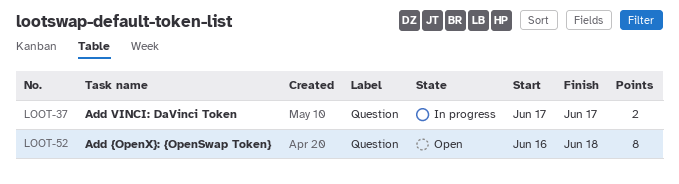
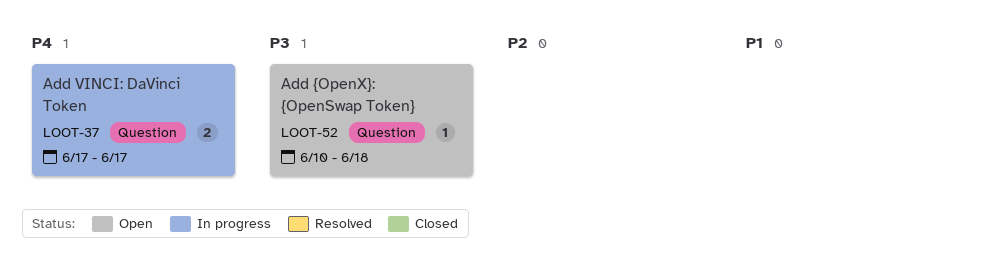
LOOT-52, estimate: 8 -> 1
LOOT-52, start: Jun 16 -> Jun 10

